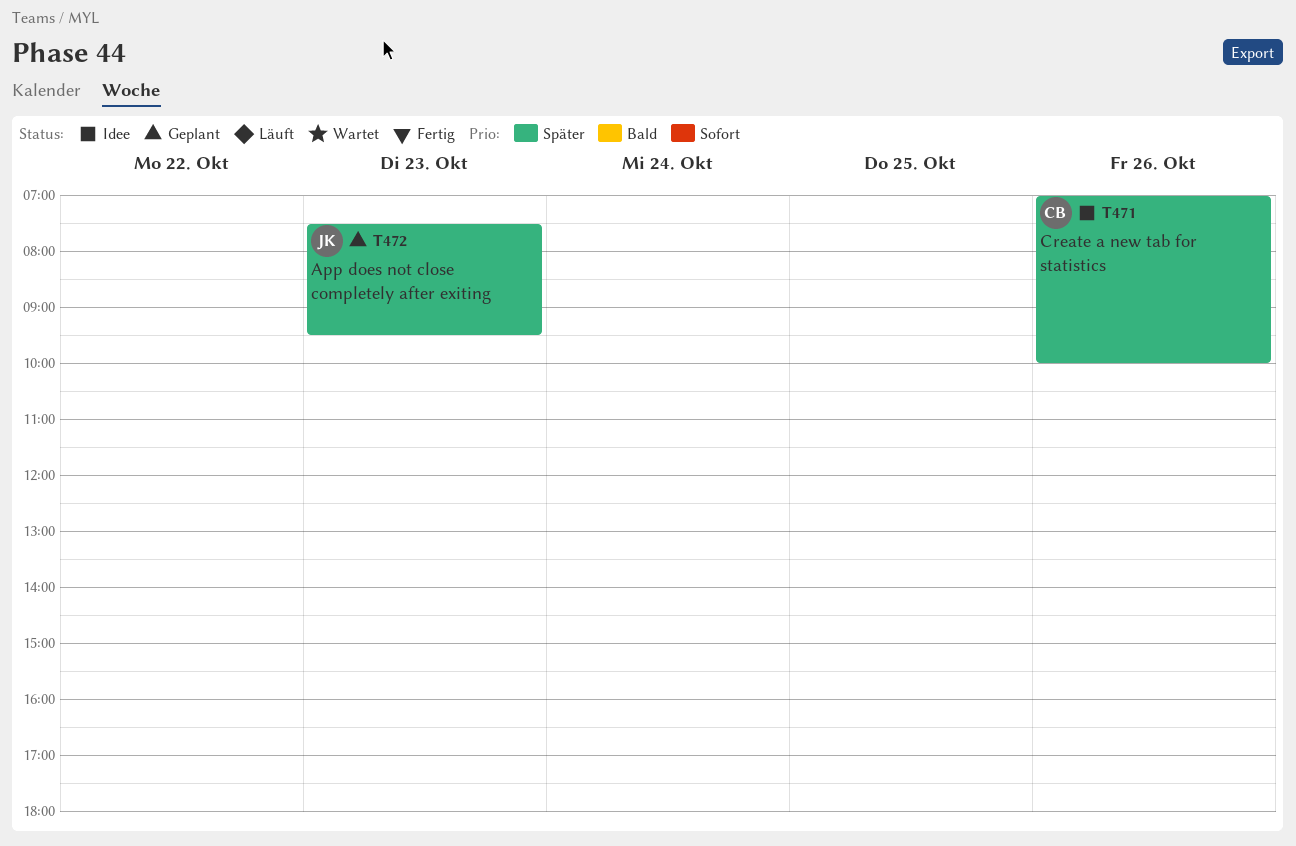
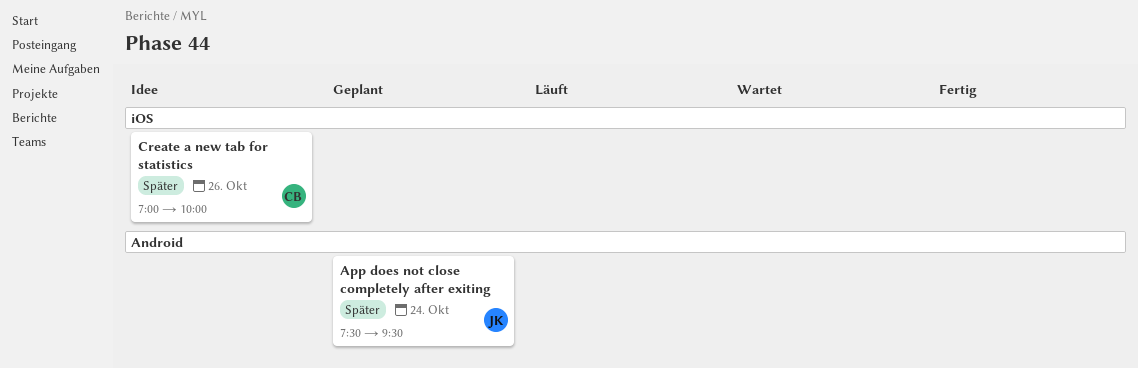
App does not close completely after exiting, day: Oct 23 -> Oct 24

